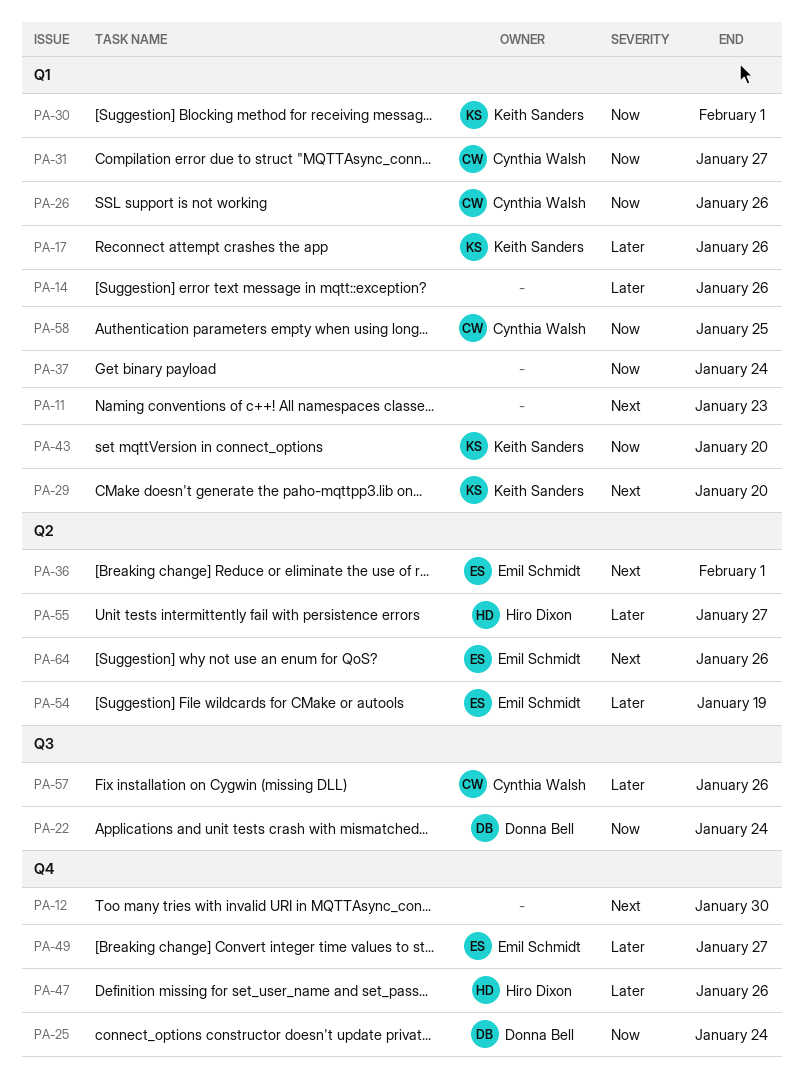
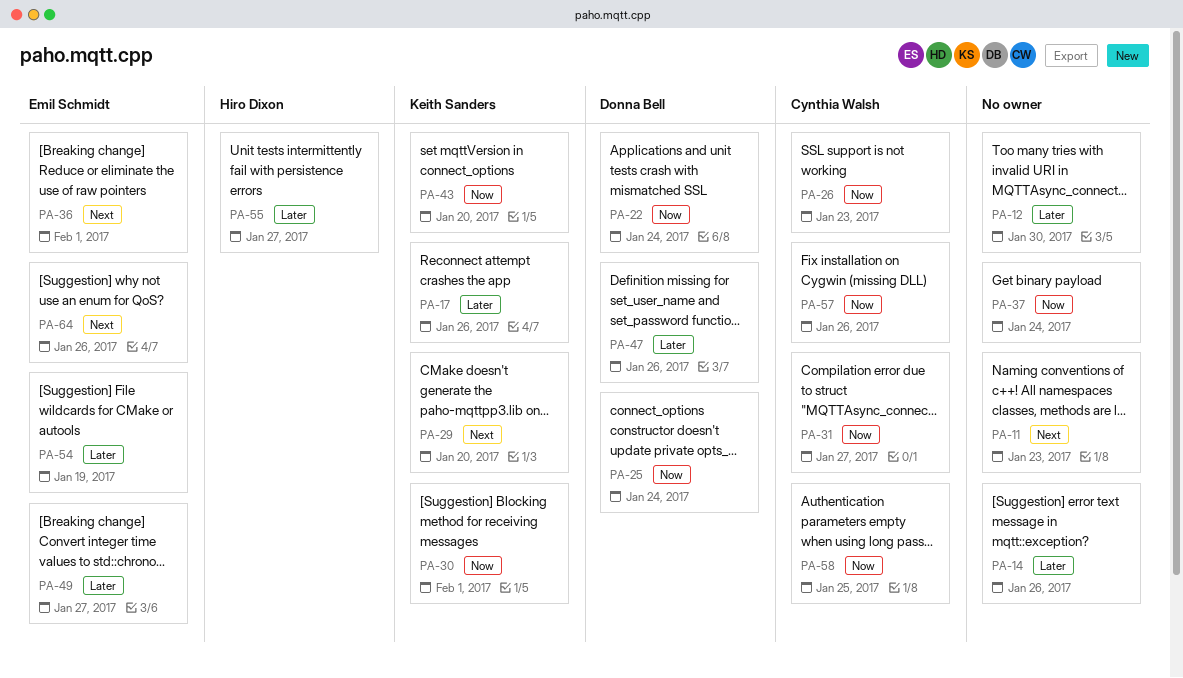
PA-12, priority: Next -> Later
PA-26, due: Jan 26 -> Jan 23
PA-47, owner: Hiro Dixon -> Donna Bell
PA-57, priority: Later -> Now

